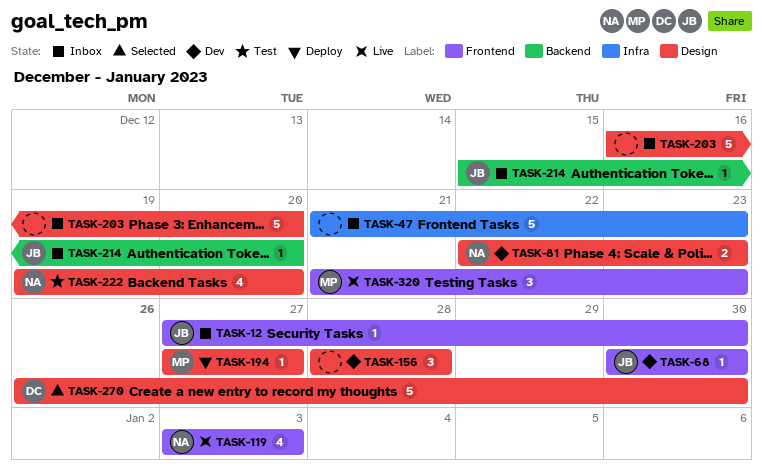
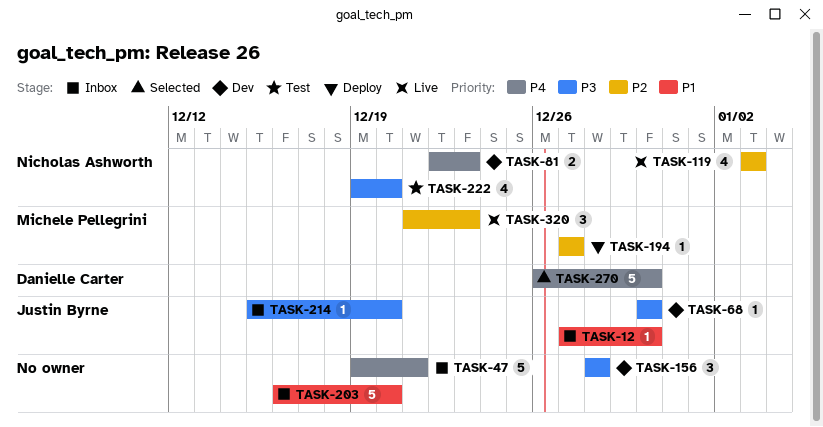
TASK-47, start: Dec 21 -> Dec 19
TASK-47, due: Dec 23 -> Dec 21

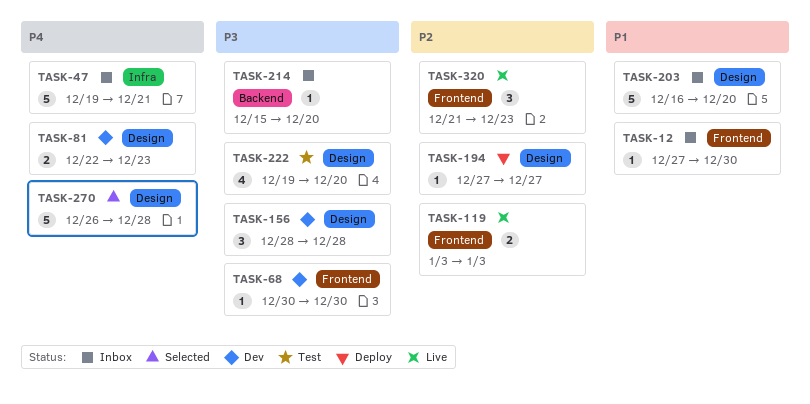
TASK-119, estimate: 4 -> 2
TASK-270, due: Dec 30 -> Dec 28

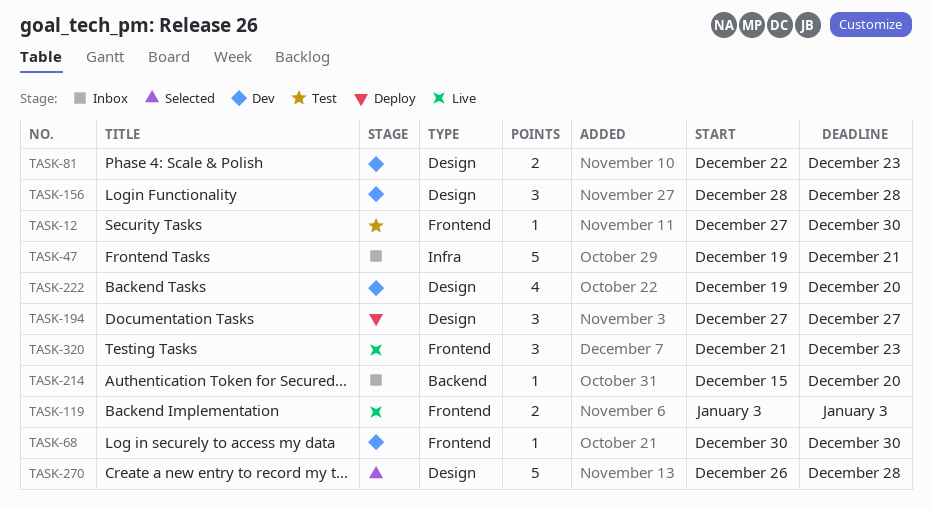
TASK-12, status: Inbox -> Test
TASK-194, estimate: 1 -> 3
TASK-203: present -> none
TASK-222, status: Test -> Dev

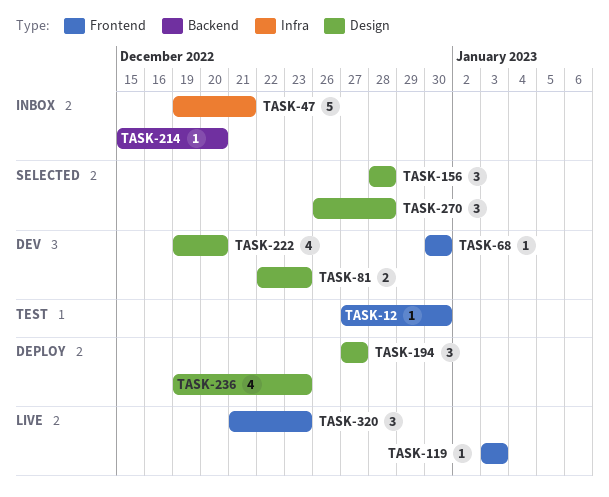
TASK-119, estimate: 2 -> 1
TASK-156, status: Dev -> Selected
TASK-236: none -> present
TASK-270, estimate: 5 -> 3

